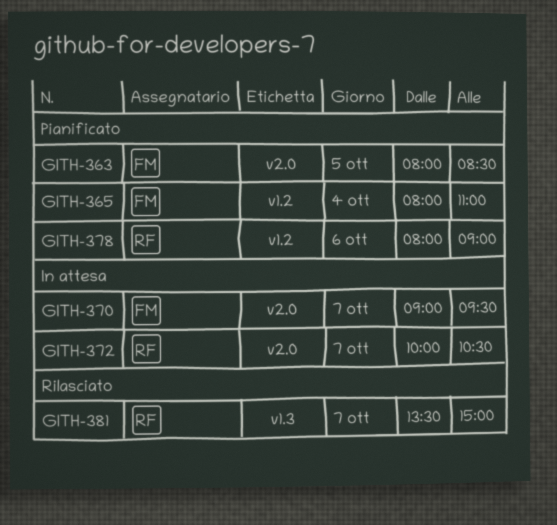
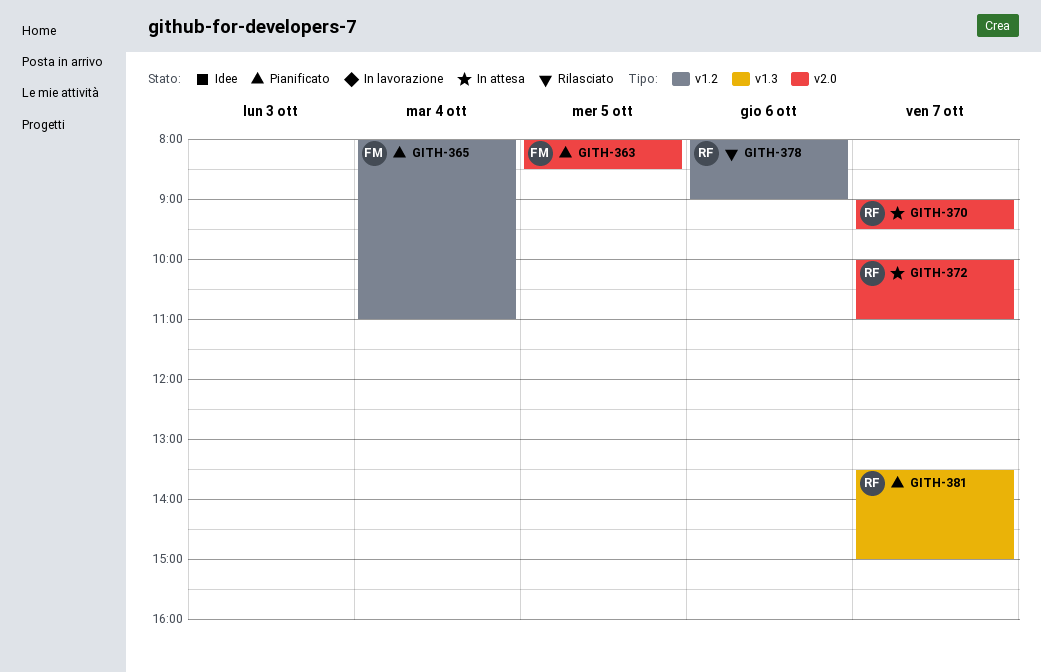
GITH-370, owner: FM -> RF
GITH-372, ends: 10:30 -> 11:00
GITH-378, status: Pianificato -> Rilasciato
GITH-381, status: Rilasciato -> Pianificato

